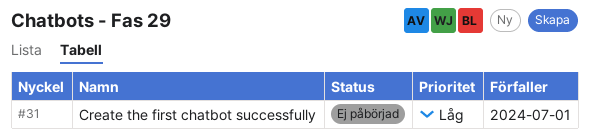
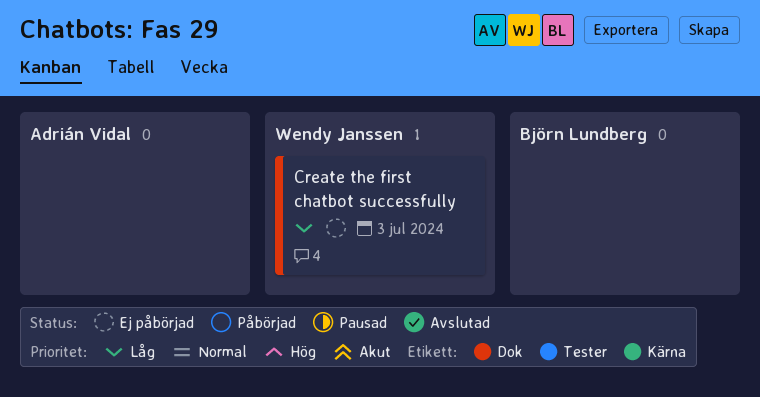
Create the first chatbot successfully, due: Jul 1 -> Jul 3

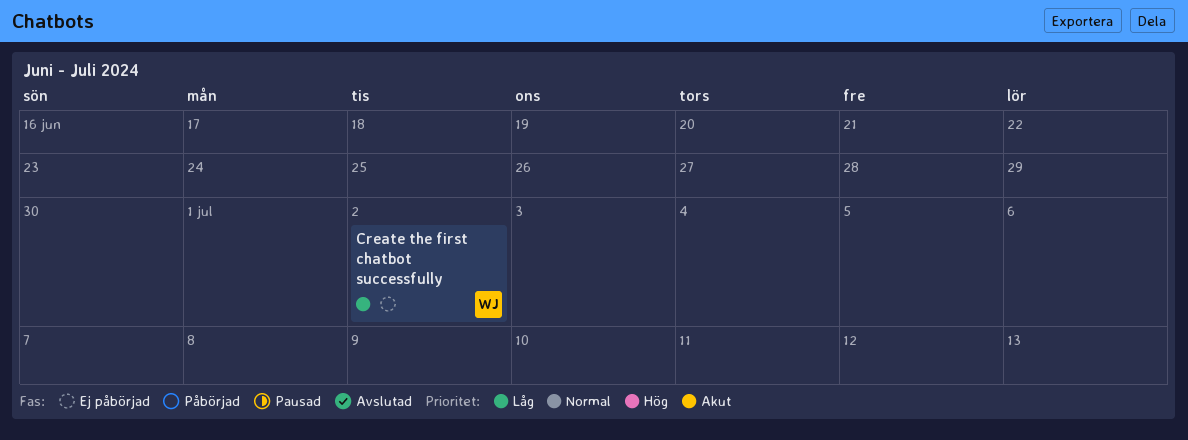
Create the first chatbot successfully, due: Jul 3 -> Jul 2

